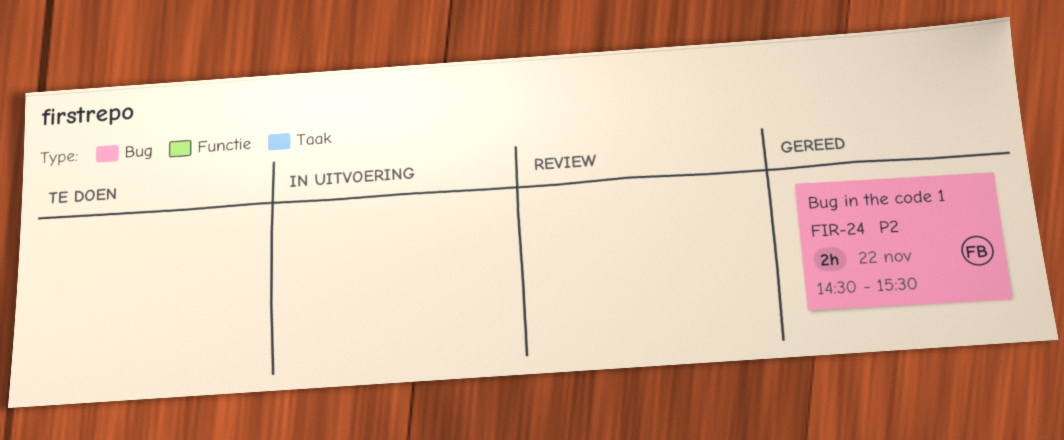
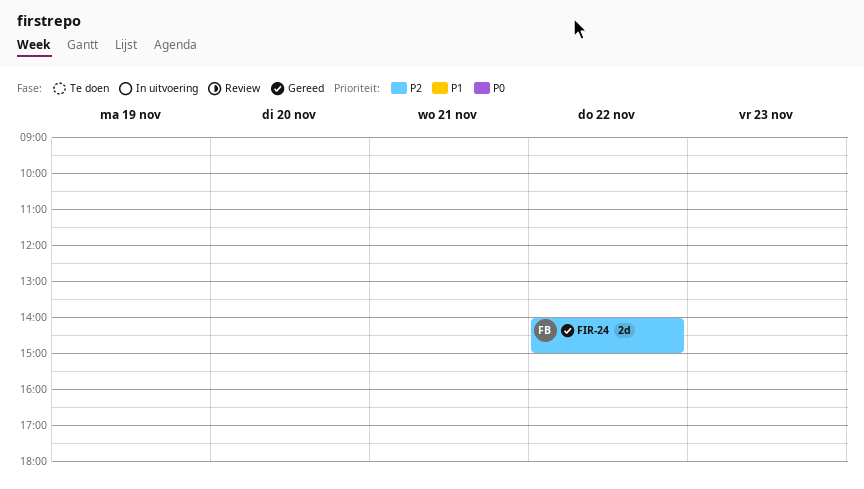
FIR-24, estimate: 2h -> 2d
FIR-24, begins: 14:30 -> 14:00
FIR-24, ends: 15:30 -> 15:00

